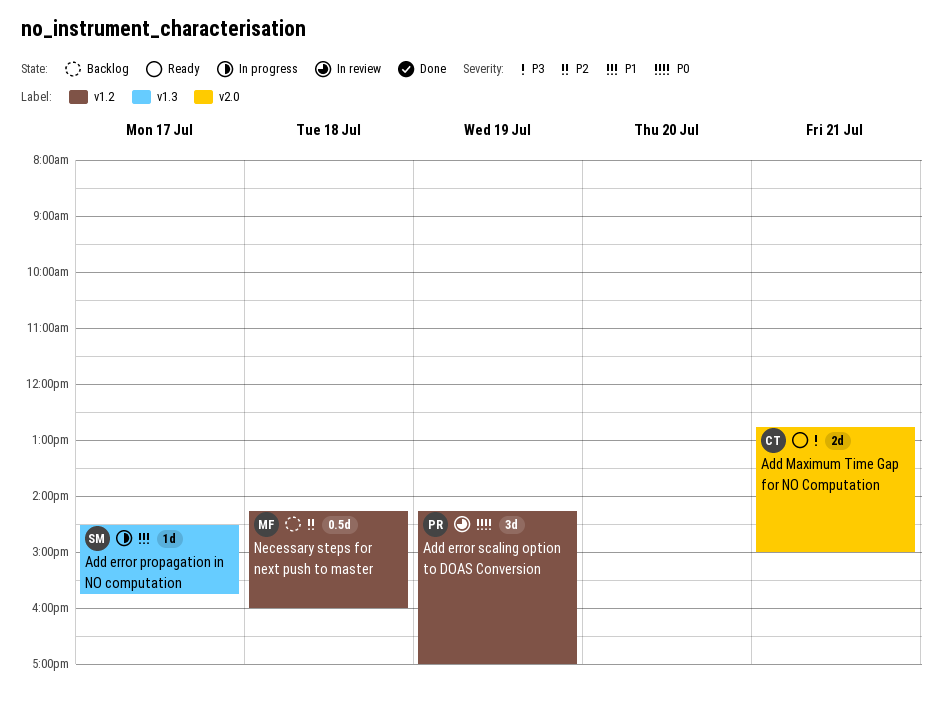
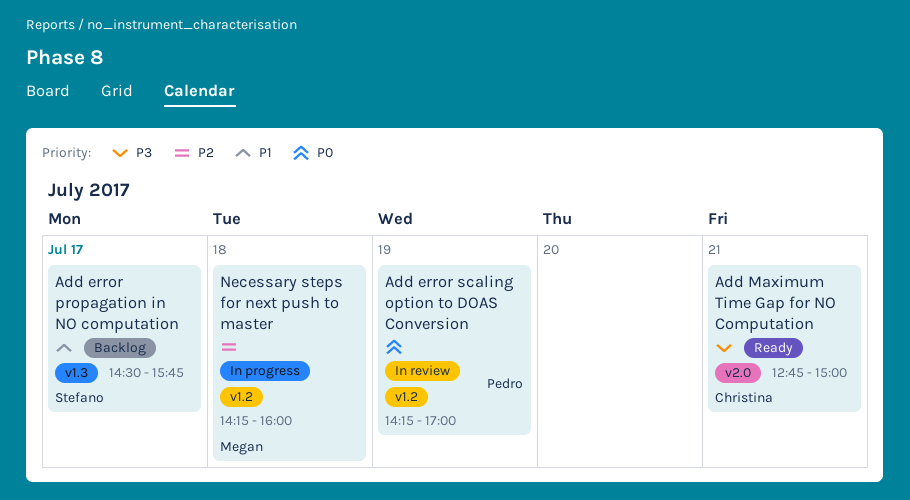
Add error propagation in NO computation, status: In progress -> Backlog
Necessary steps for next push to master, status: Backlog -> In progress

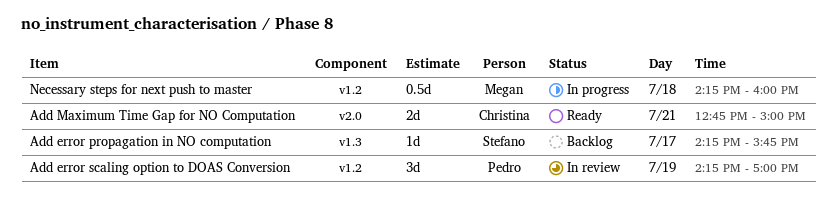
Add error propagation in NO computation, begins: 14:30 -> 14:15

